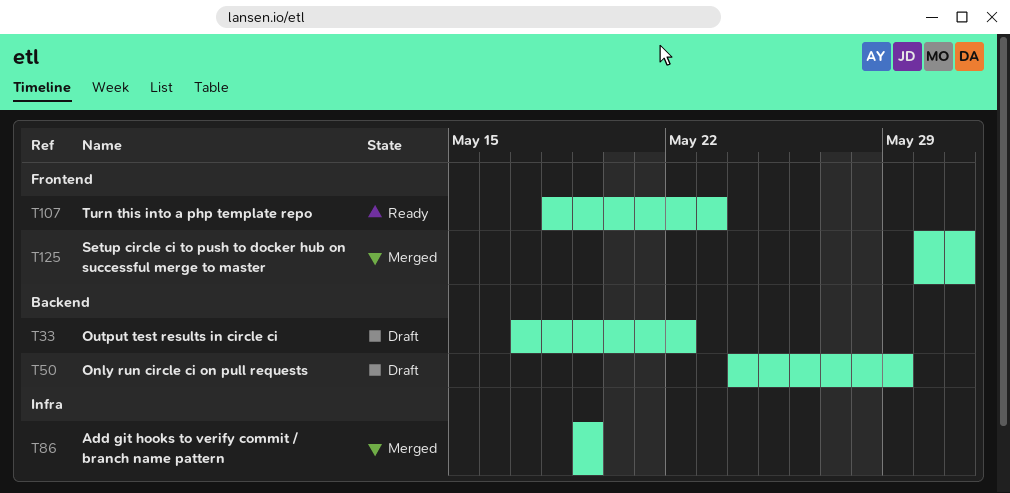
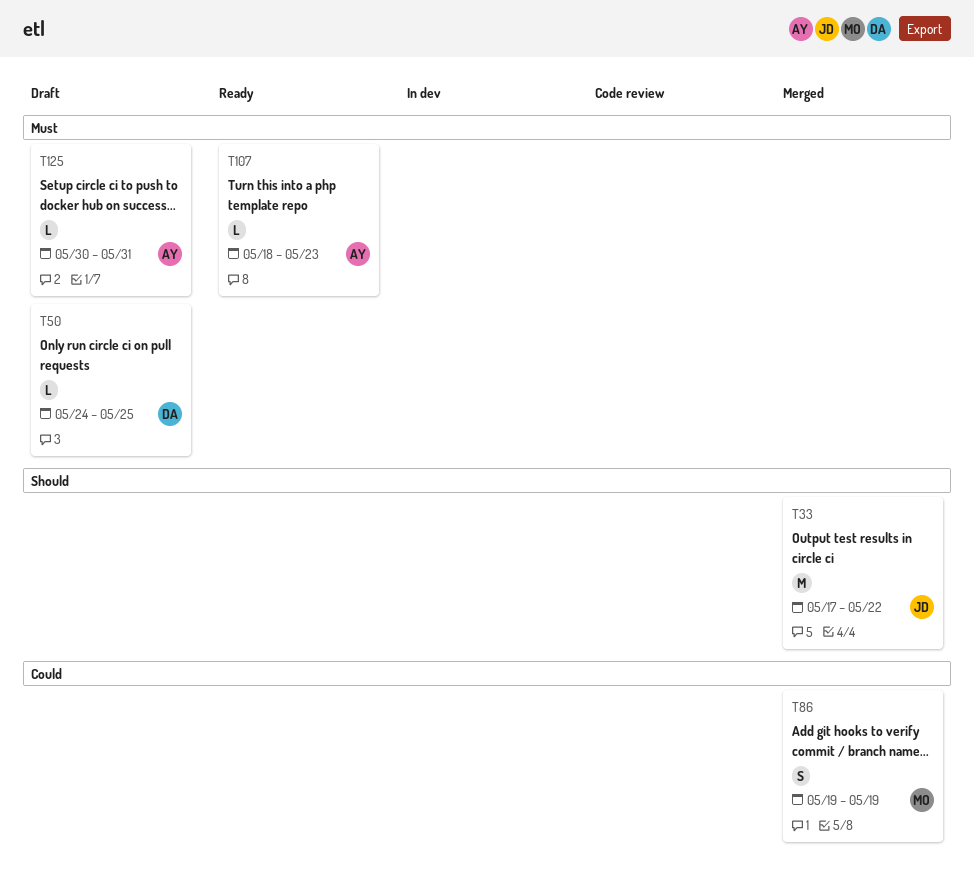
T33, status: Draft -> Merged
T50, due: May 29 -> May 25
T125, status: Merged -> Draft

